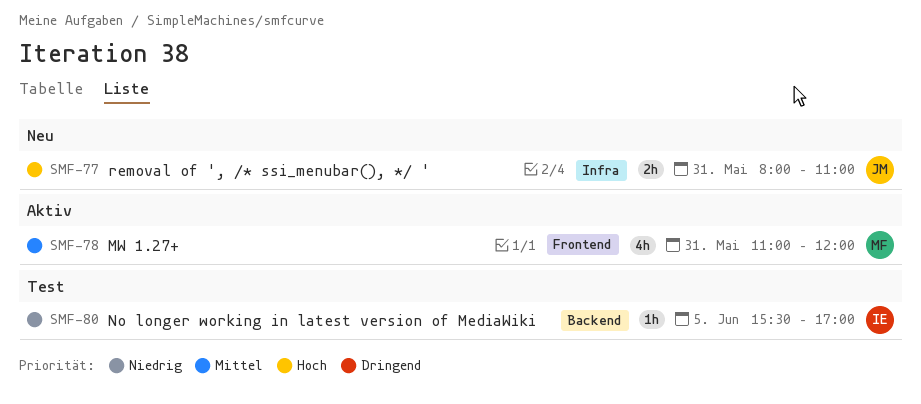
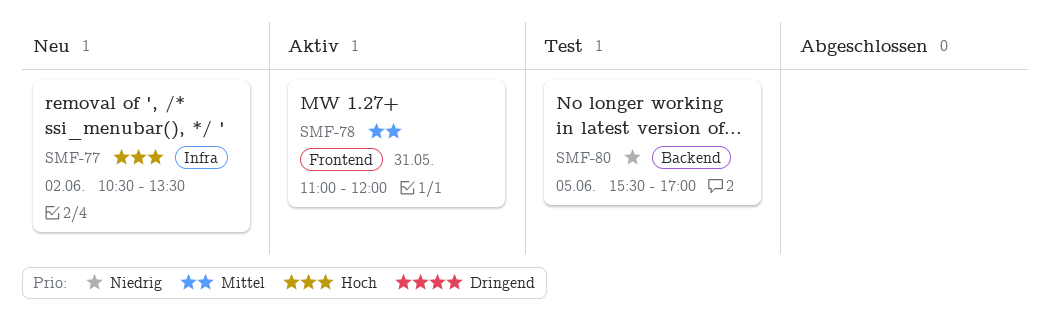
SMF-77, day: May 31 -> Jun 2
SMF-77, begins: 08:00 -> 10:30
SMF-77, ends: 11:00 -> 13:30

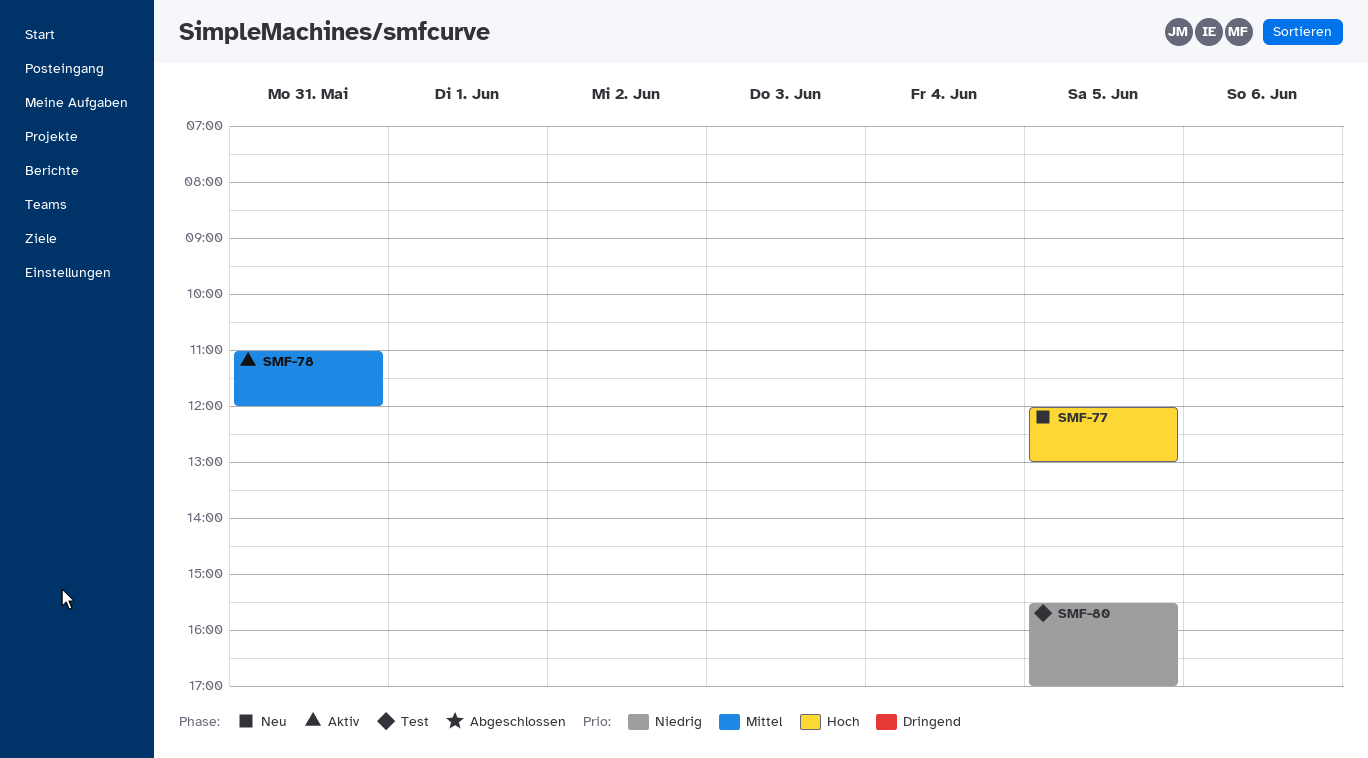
SMF-77, day: Jun 2 -> Jun 5
SMF-77, begins: 10:30 -> 12:00
SMF-77, ends: 13:30 -> 13:00

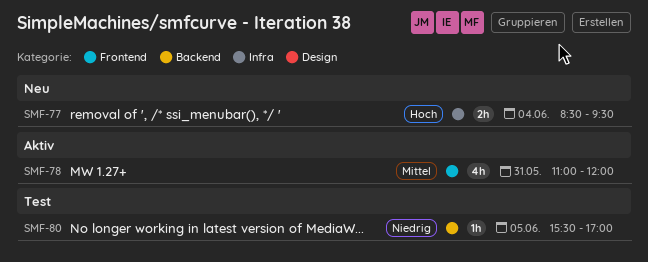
SMF-77, day: Jun 5 -> Jun 4
SMF-77, begins: 12:00 -> 08:30
SMF-77, ends: 13:00 -> 09:30

